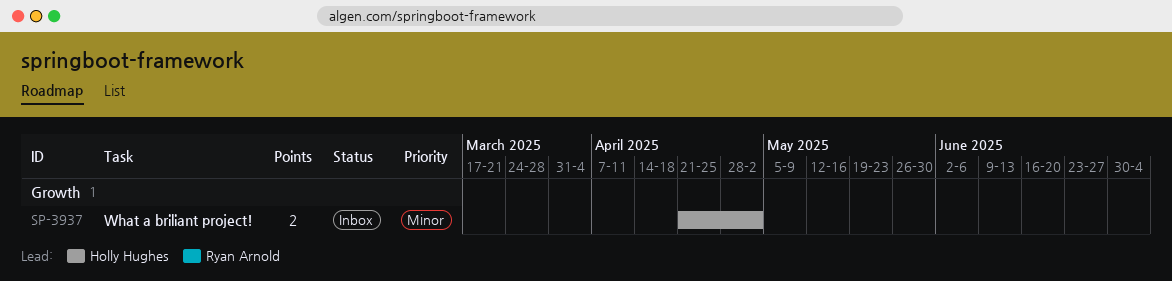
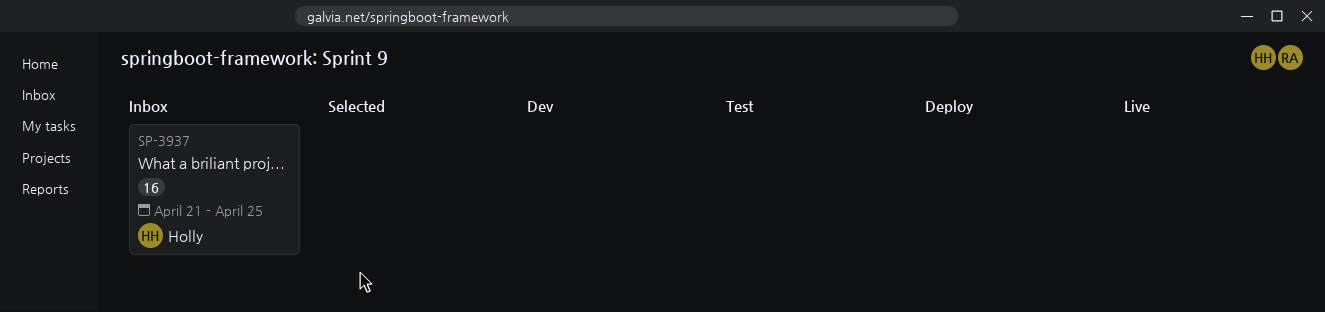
SP-3937, estimate: 2 -> 16
SP-3937, due: May 2 -> Apr 25

